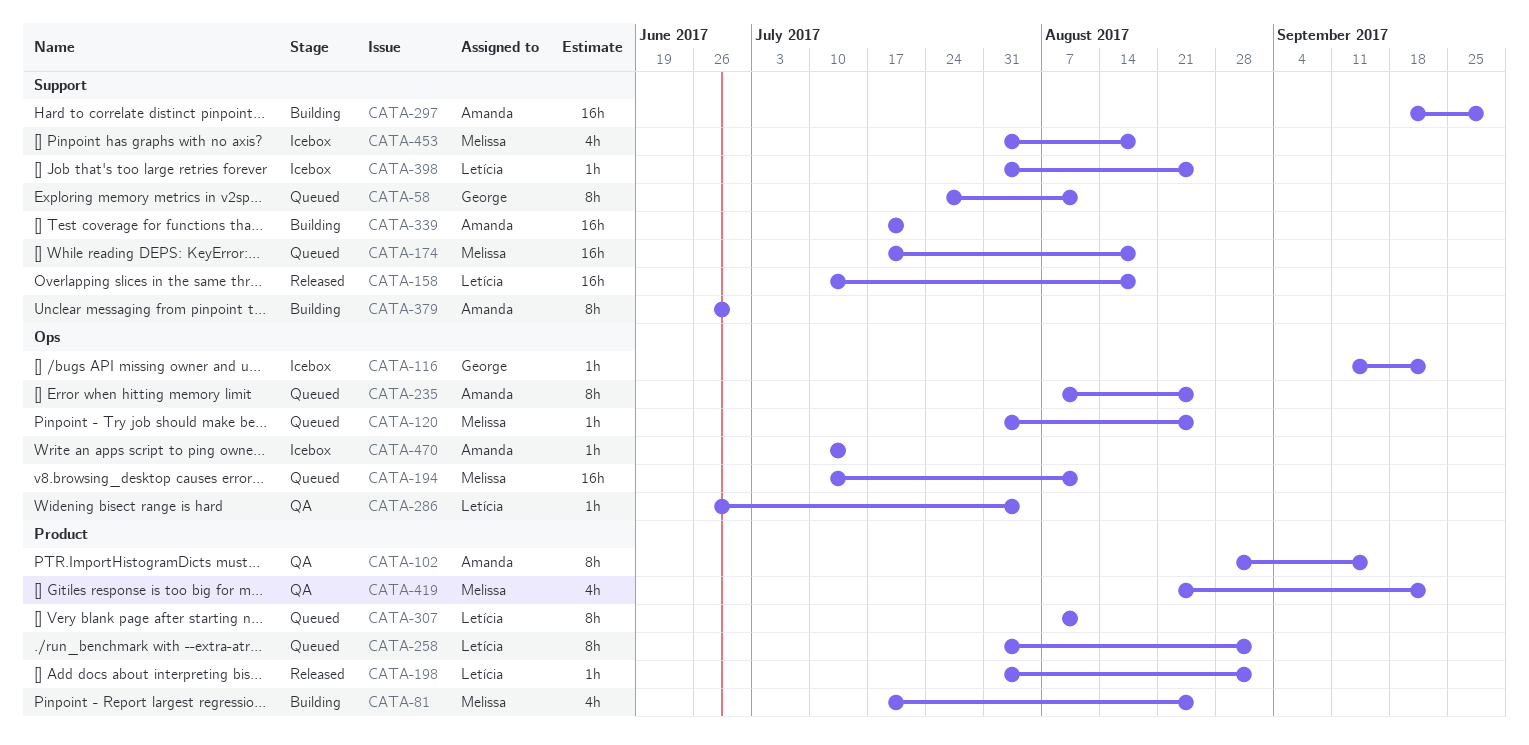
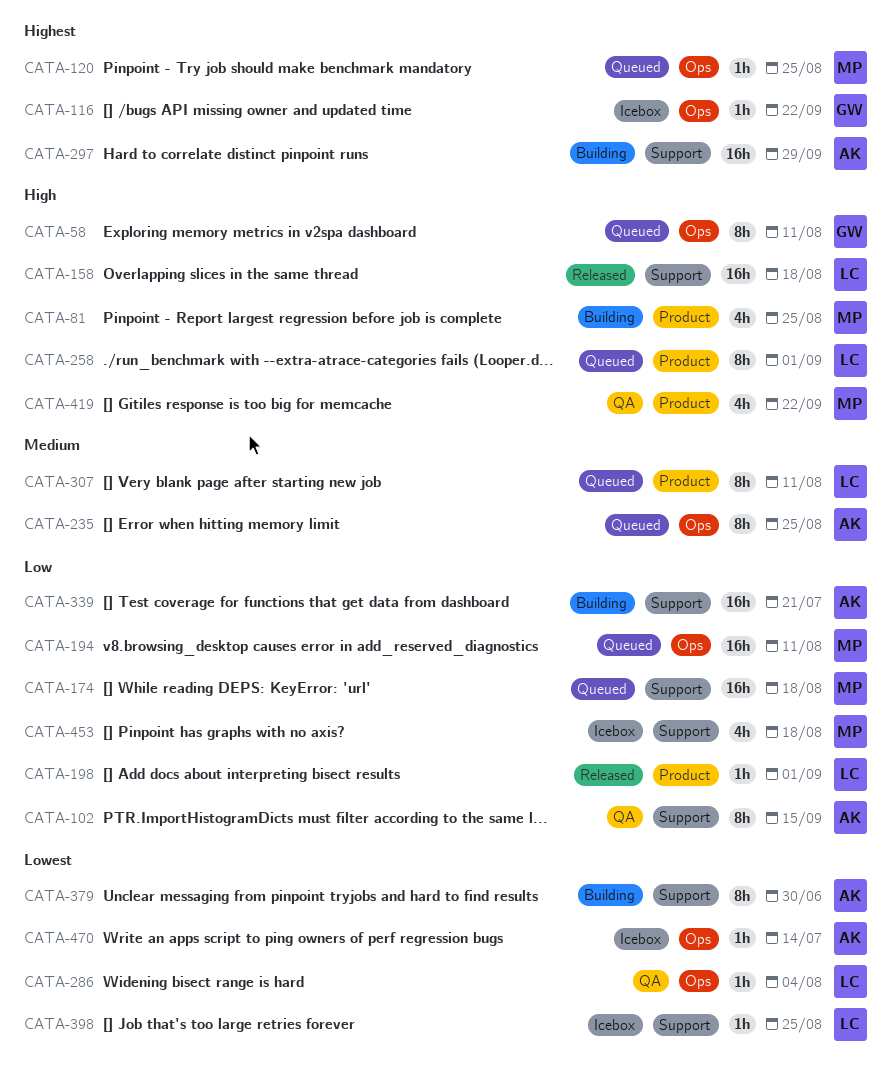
CATA-58, label: Support -> Ops
CATA-102, label: Product -> Support

